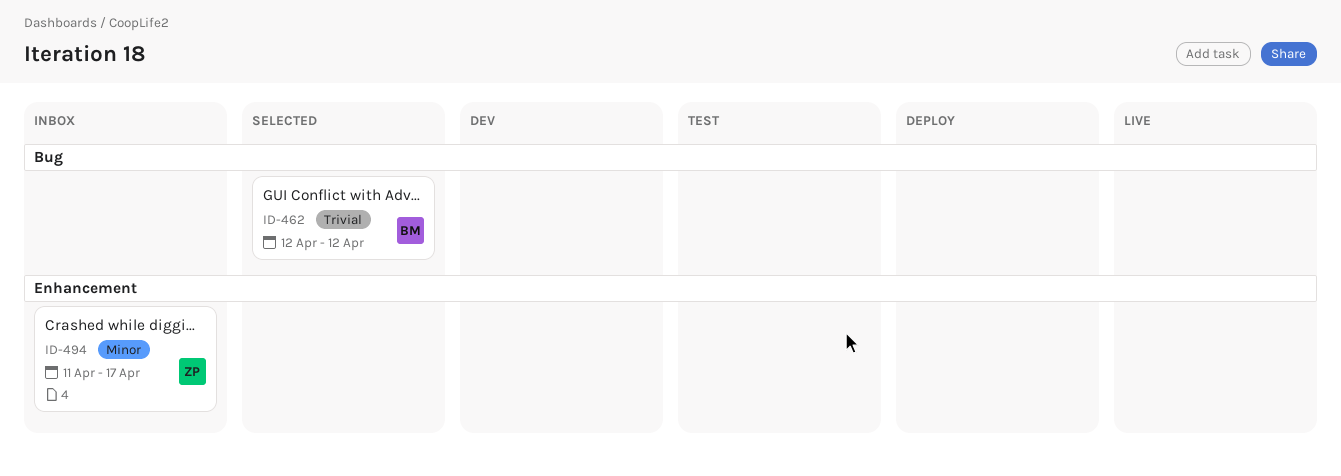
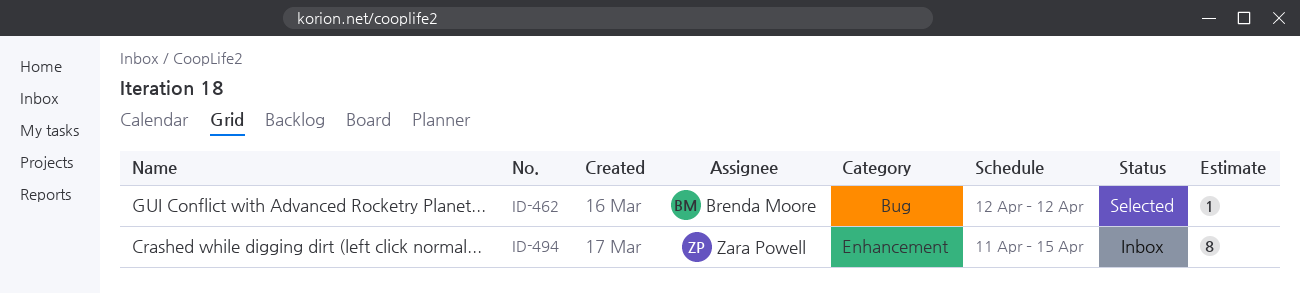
ID-494, due: Apr 17 -> Apr 15

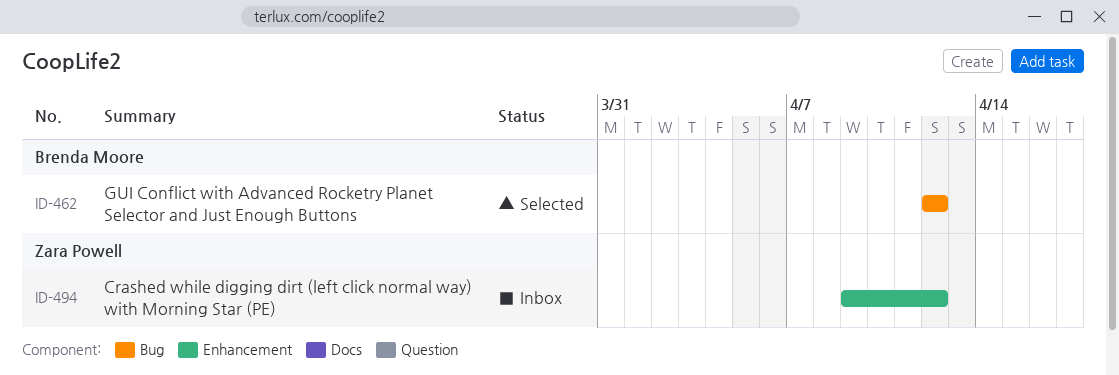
ID-494, start: Apr 11 -> Apr 9
ID-494, due: Apr 15 -> Apr 12

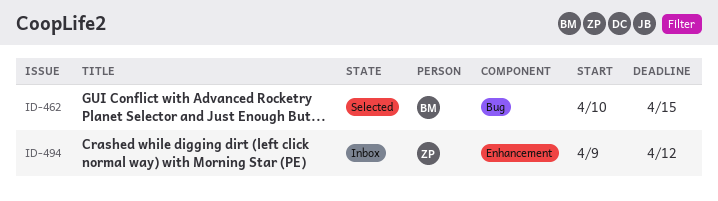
ID-462, start: Apr 12 -> Apr 10
ID-462, due: Apr 12 -> Apr 15

